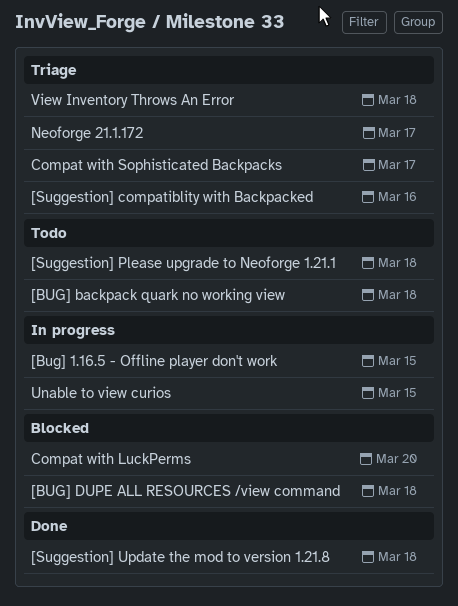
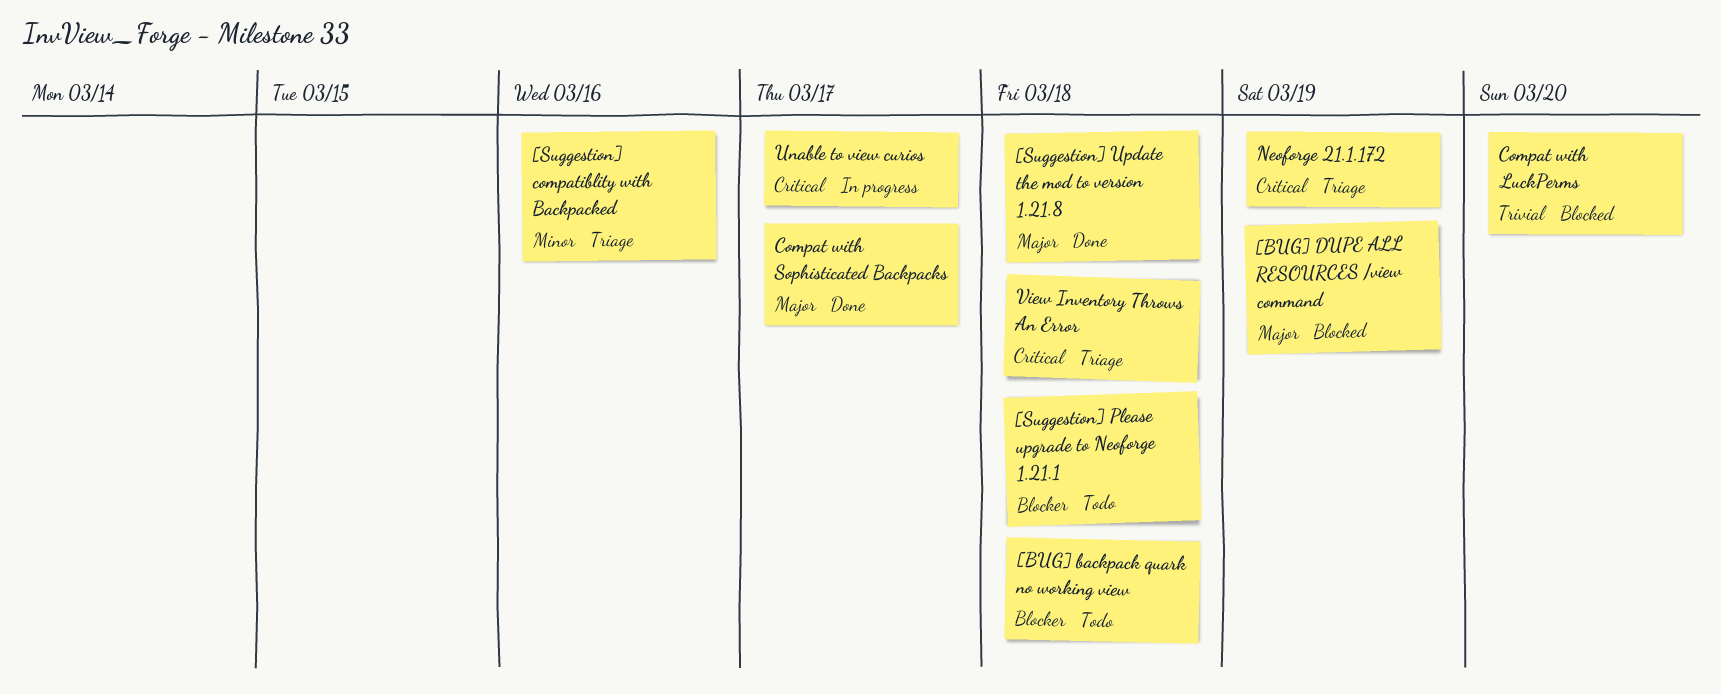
[Bug] 1.16.5 - Offline player don't work: present -> none
[BUG] DUPE ALL RESOURCES /view command, due: Mar 18 -> Mar 19
Compat with Sophisticated Backpacks, status: Triage -> Done
Neoforge 21.1.172, due: Mar 17 -> Mar 19
Unable to view curios, due: Mar 15 -> Mar 17

